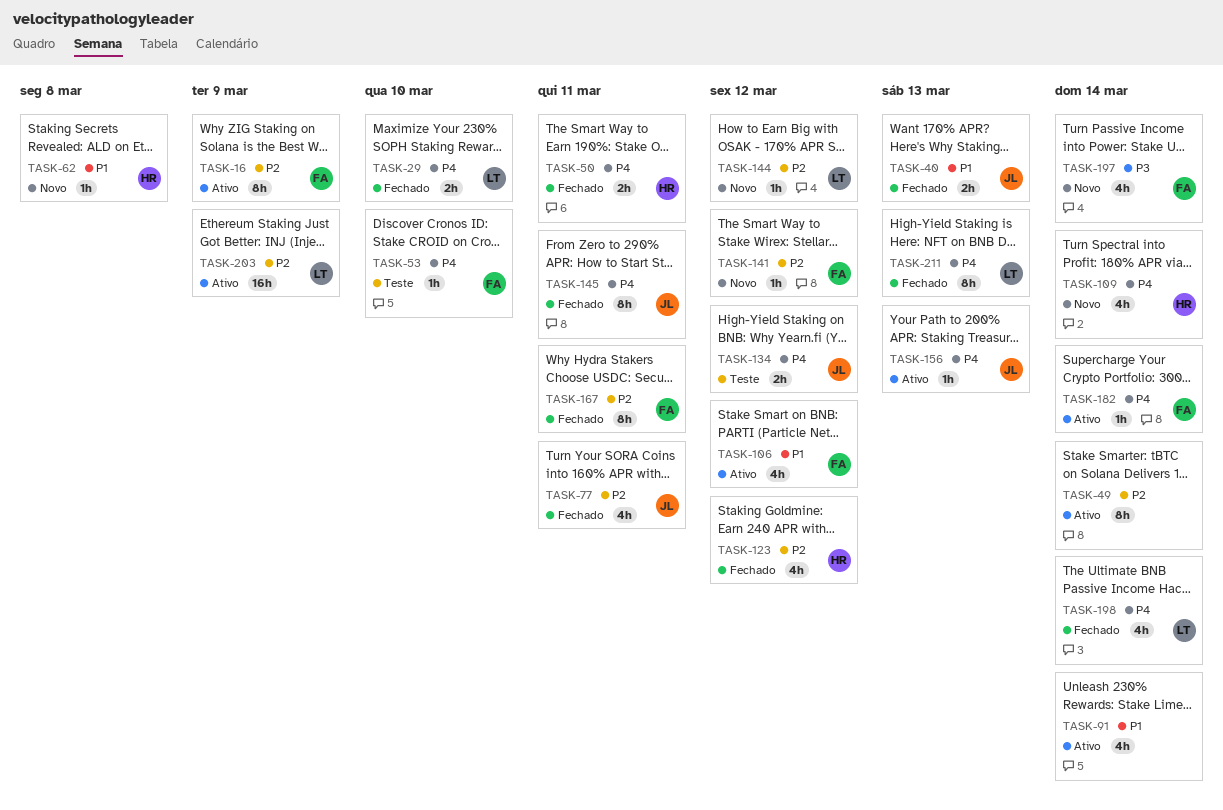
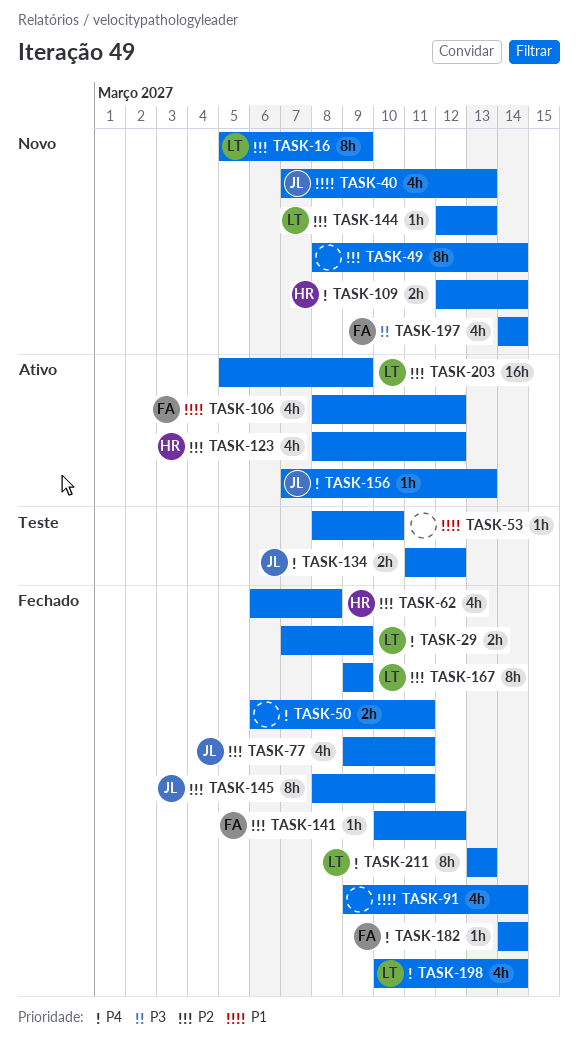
TASK-16, status: Ativo -> Novo
TASK-16, owner: FA -> LT
TASK-29, due: Mar 10 -> Mar 9
TASK-40, status: Fechado -> Novo
TASK-40, estimate: 2h -> 4h
TASK-49, status: Ativo -> Novo
TASK-50, owner: HR -> none
TASK-53, owner: FA -> none
TASK-53, priority: P4 -> P1
TASK-62, status: Novo -> Fechado
TASK-62, priority: P1 -> P2
TASK-62, estimate: 1h -> 4h
TASK-91, status: Ativo -> Fechado
TASK-109, estimate: 4h -> 2h
TASK-123, status: Fechado -> Ativo
TASK-141, status: Novo -> Fechado
TASK-144, due: Mar 12 -> Mar 13
TASK-145, priority: P4 -> P2
TASK-167, owner: FA -> LT
TASK-167, due: Mar 11 -> Mar 9
TASK-182, status: Ativo -> Fechado

